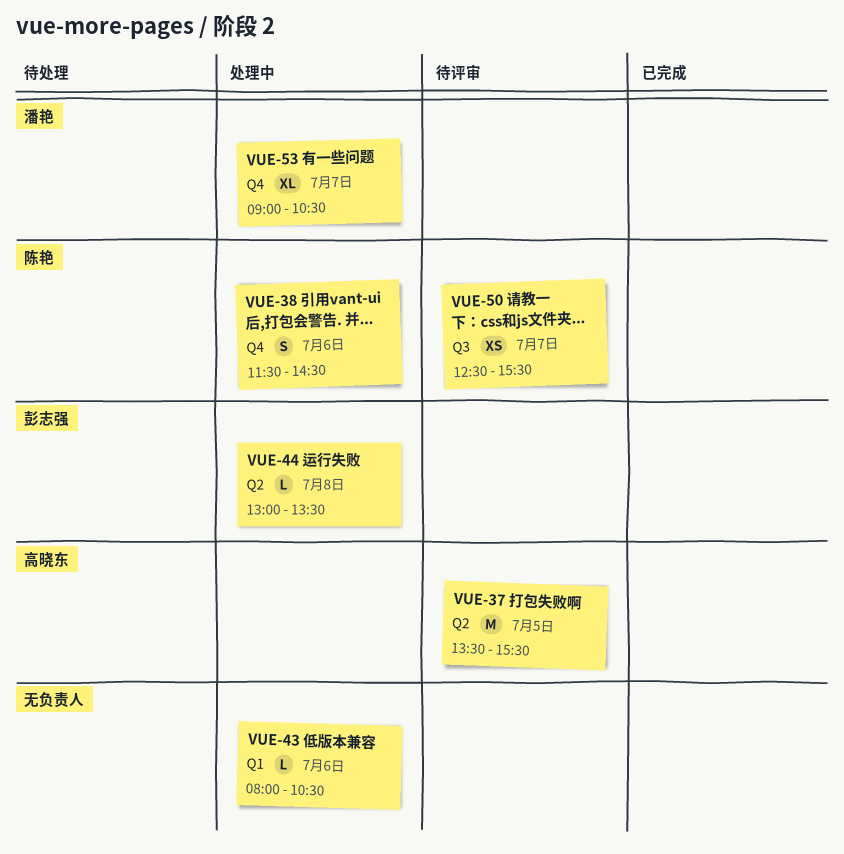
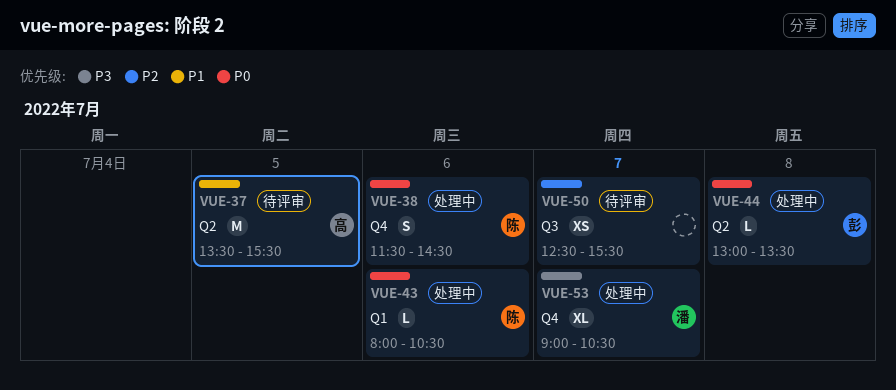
VUE-43, owner: none -> 陈艳
VUE-50, owner: 陈艳 -> none

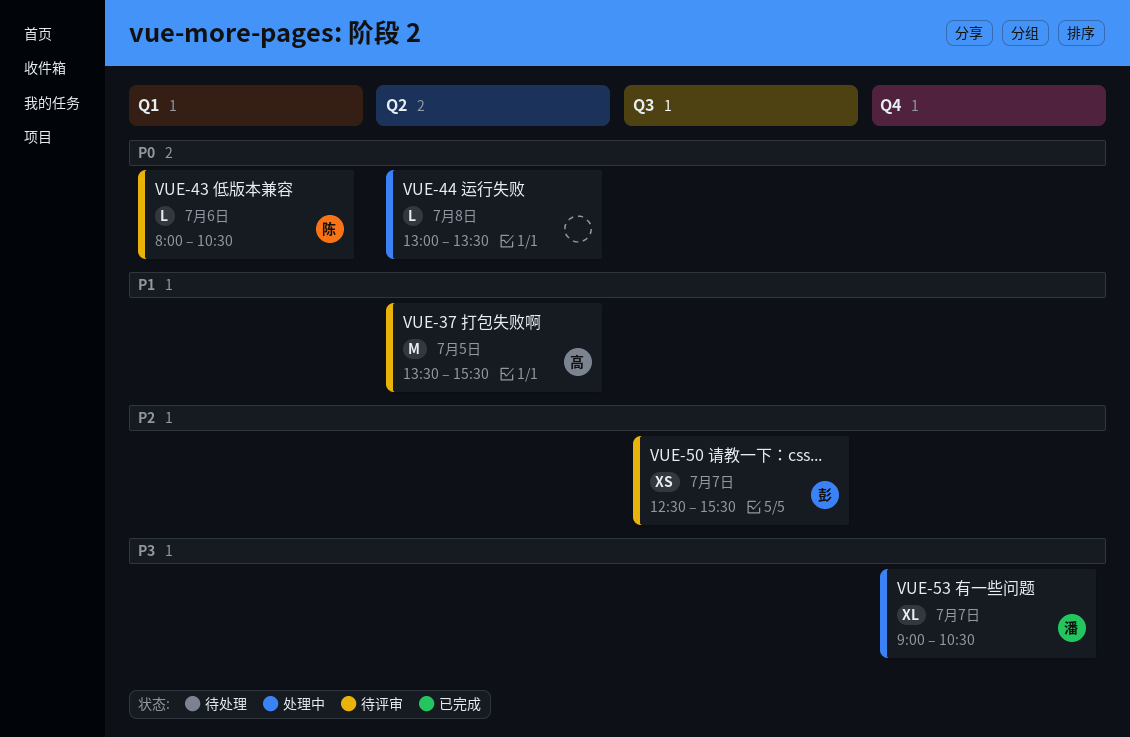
VUE-38: present -> none
VUE-43, status: 处理中 -> 待评审
VUE-44, owner: 彭 -> none
VUE-50, owner: none -> 彭

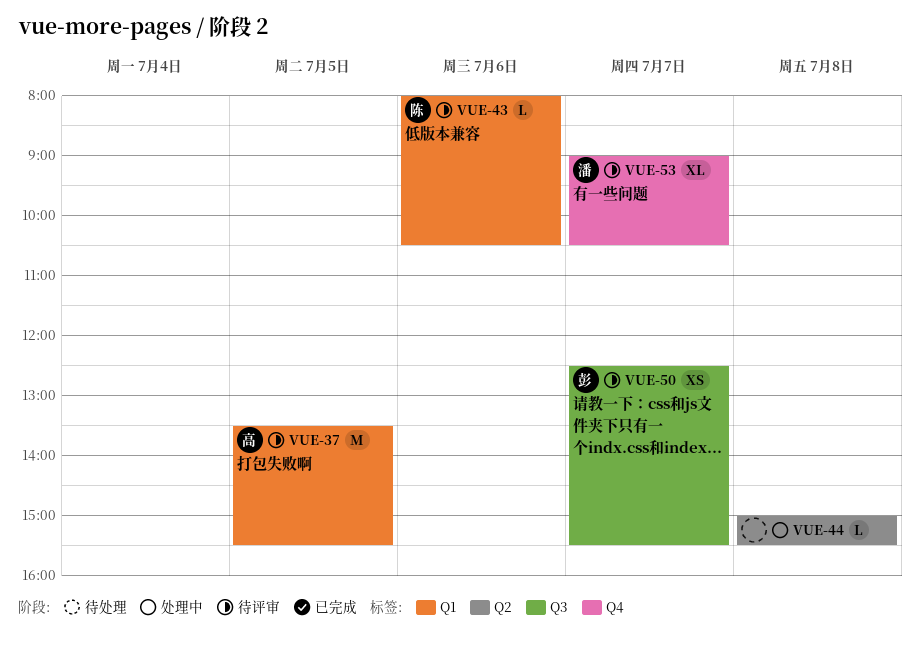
VUE-37, label: Q2 -> Q1
VUE-44, begins: 13:00 -> 15:00
VUE-44, ends: 13:30 -> 15:30
VUE-53, status: 处理中 -> 待评审

